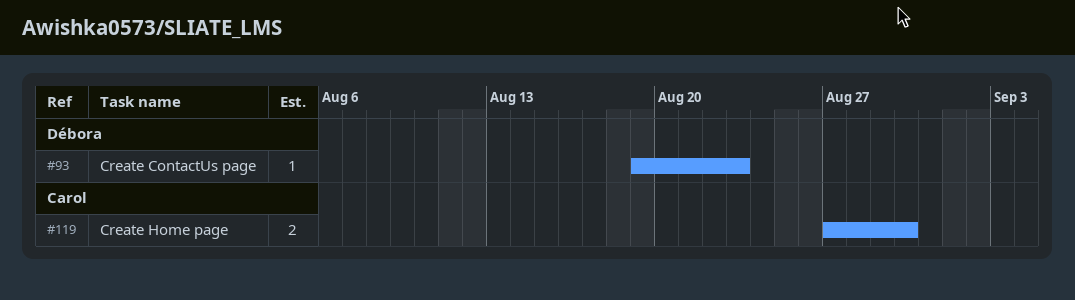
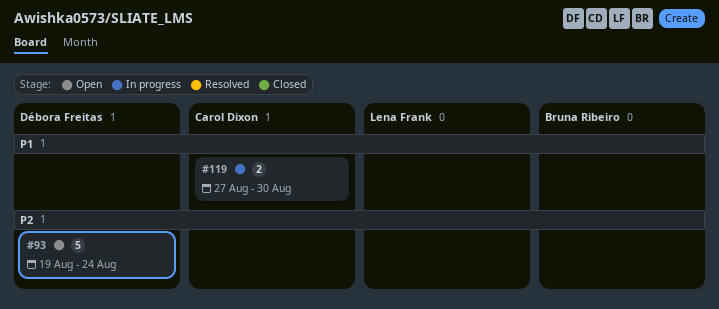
#93, estimate: 1 -> 5
#93, due: Aug 23 -> Aug 24

